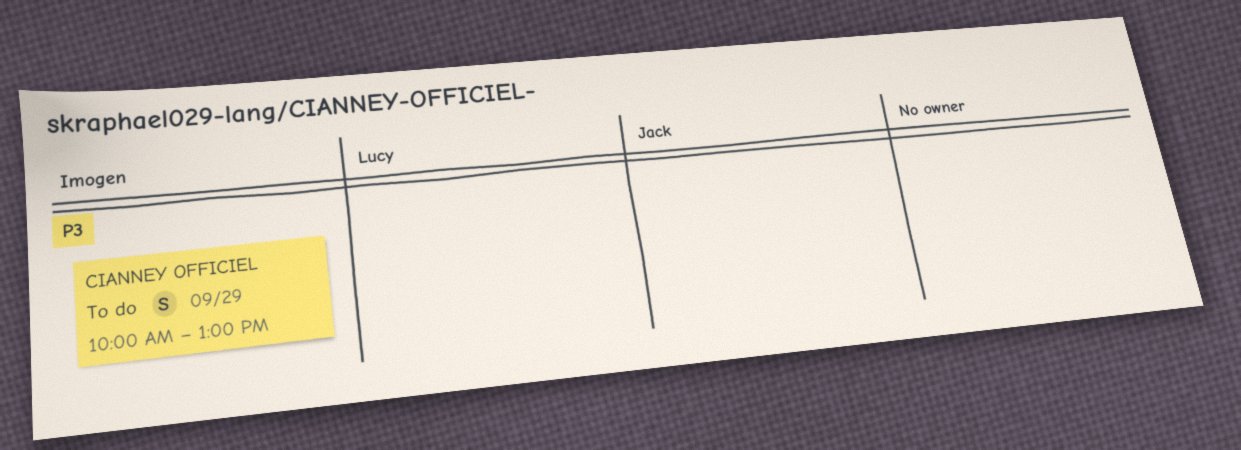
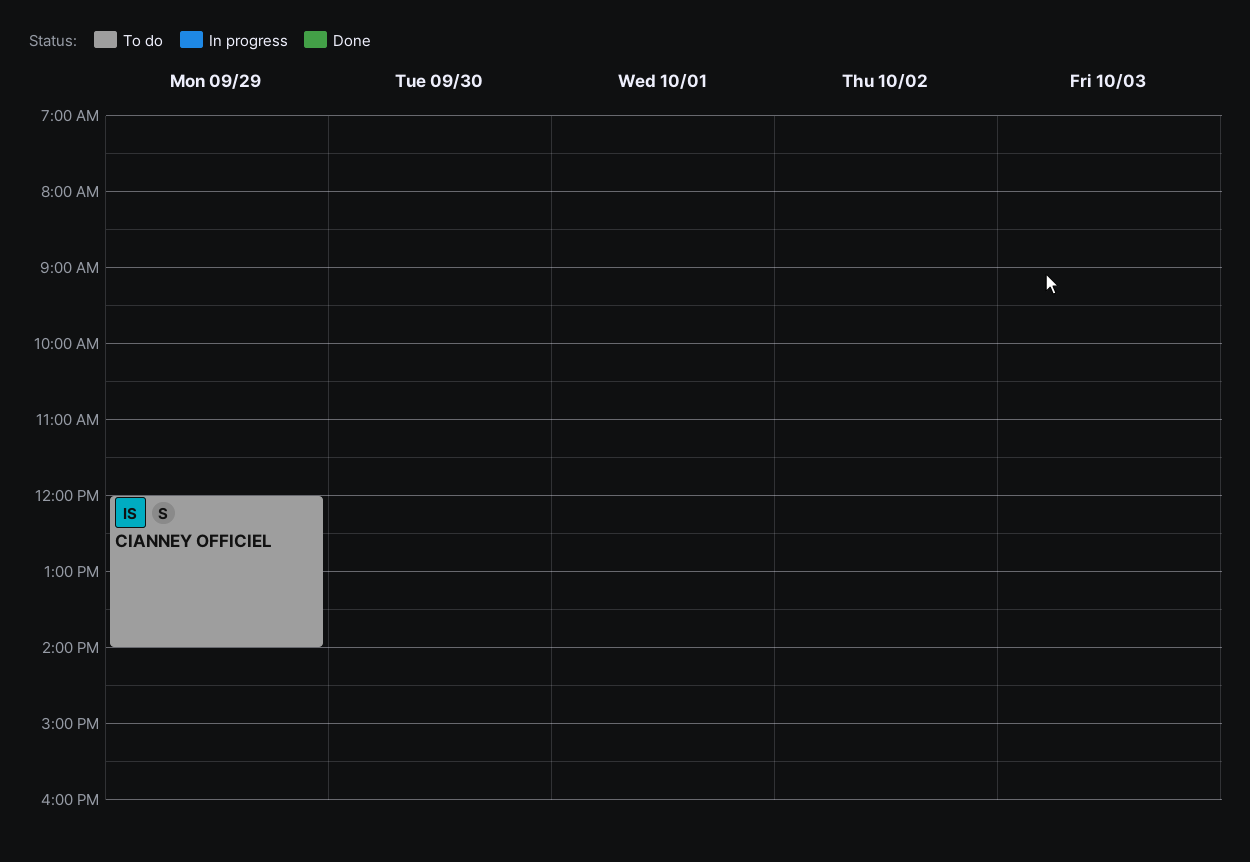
CIANNEY OFFICIEL, begins: 10:00 -> 12:00
CIANNEY OFFICIEL, ends: 13:00 -> 14:00

